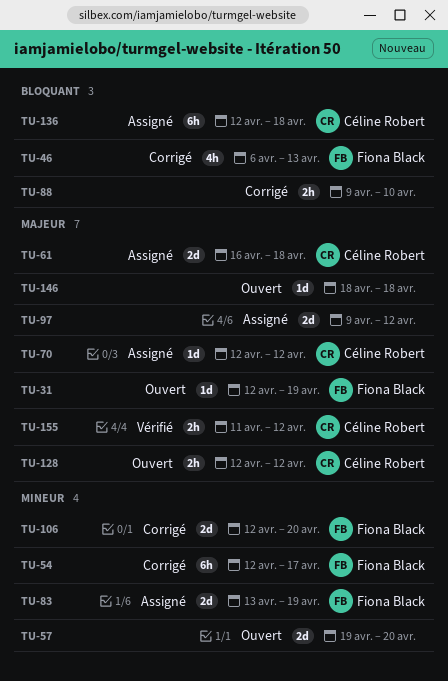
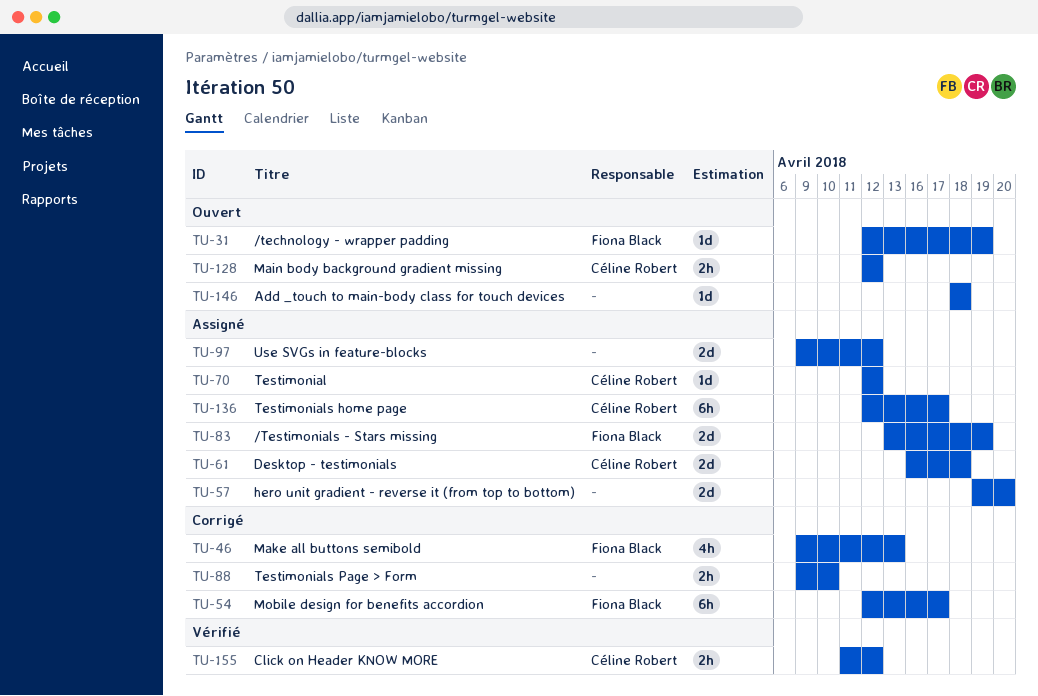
TU-46, start: Apr 6 -> Apr 9
TU-57, status: Ouvert -> Assigné
TU-106: present -> none
TU-136, due: Apr 18 -> Apr 17

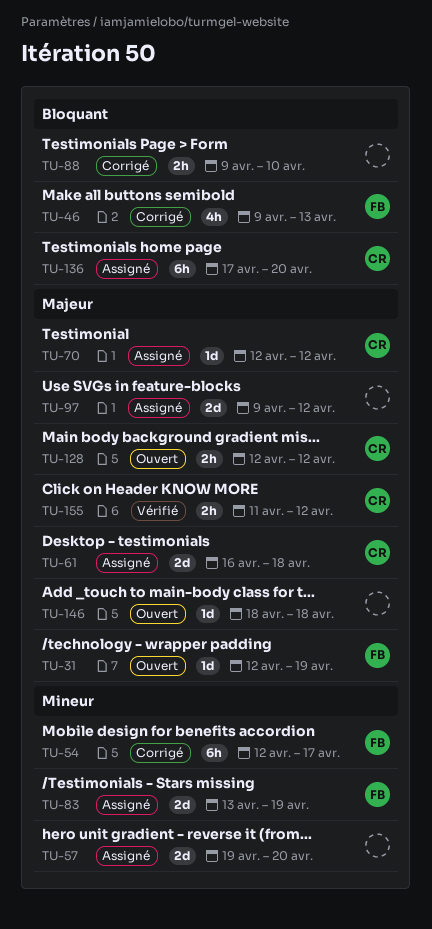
TU-136, start: Apr 12 -> Apr 17
TU-136, due: Apr 17 -> Apr 20

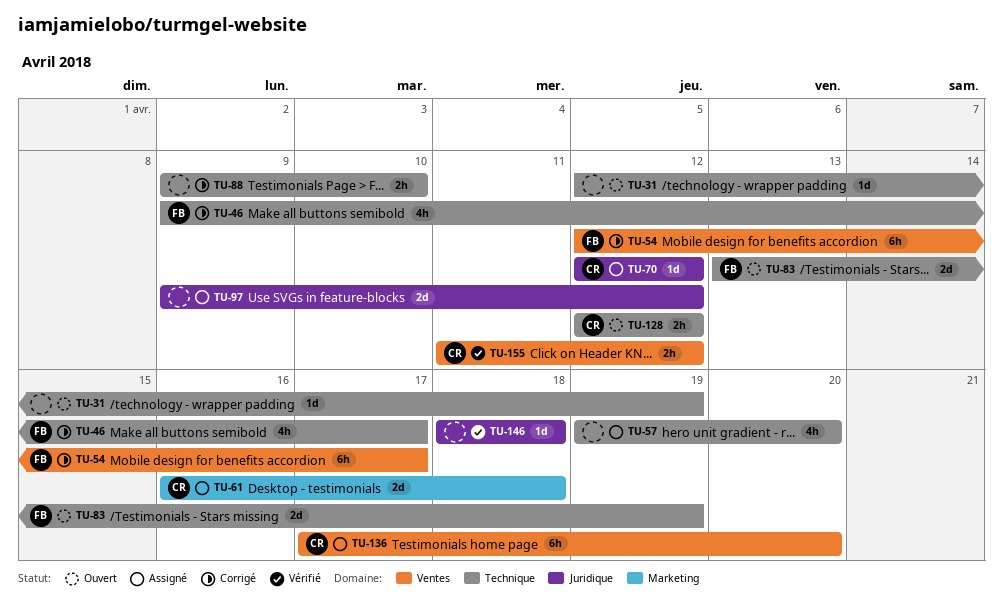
TU-31, owner: FB -> none
TU-46, due: Apr 13 -> Apr 17
TU-57, estimate: 2d -> 4h
TU-83, status: Assigné -> Ouvert
TU-146, status: Ouvert -> Vérifié

